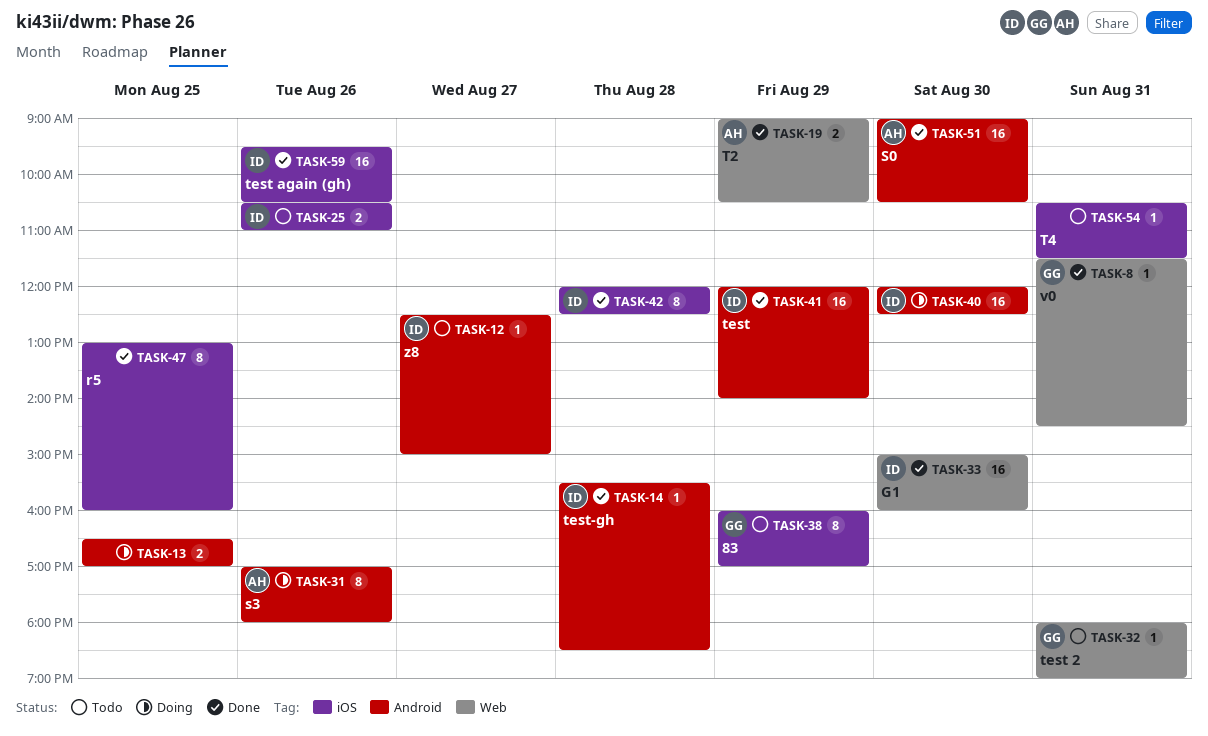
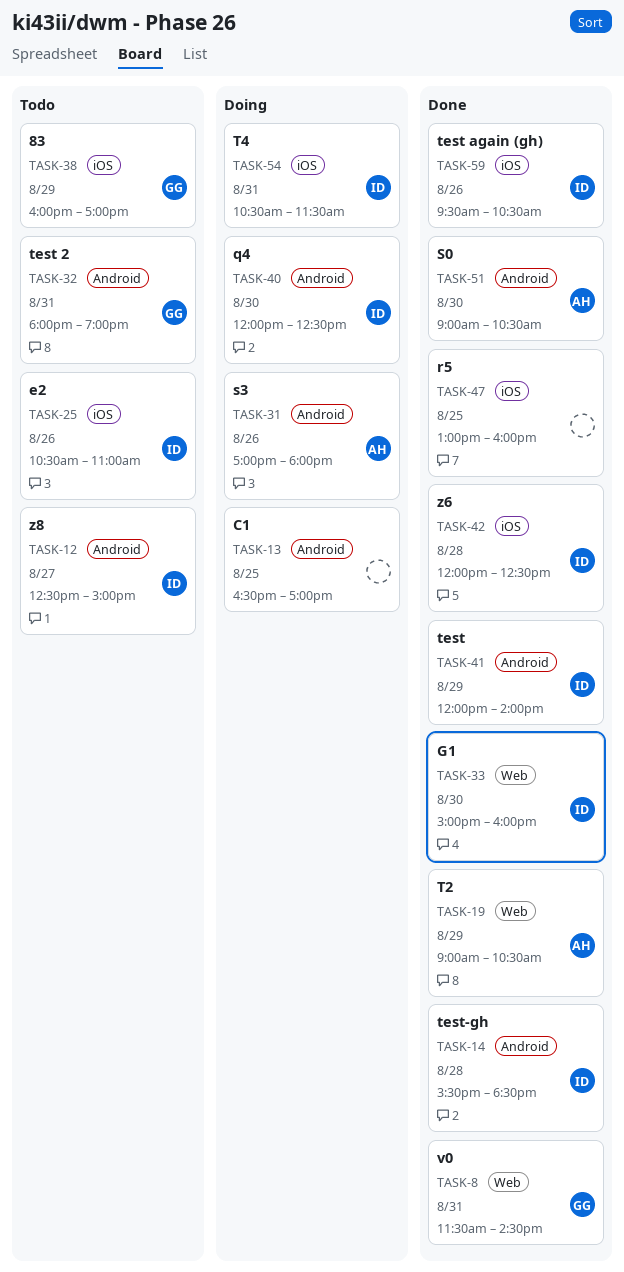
TASK-32, label: Web -> Android
TASK-54, status: Todo -> Doing
TASK-54, owner: none -> ID

